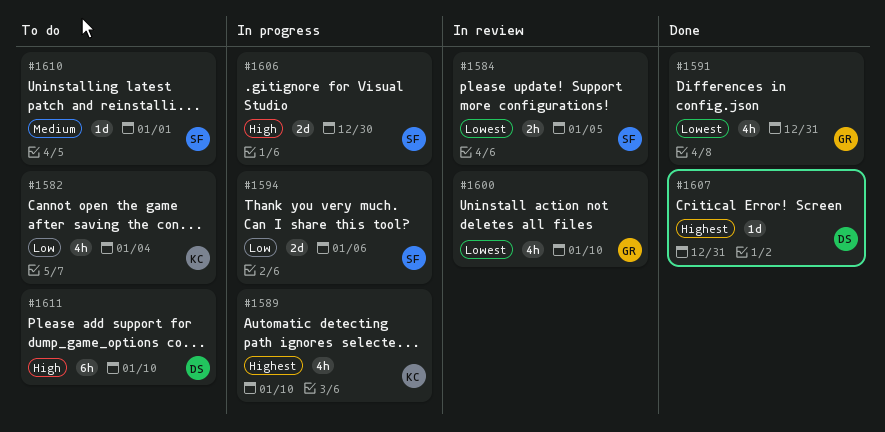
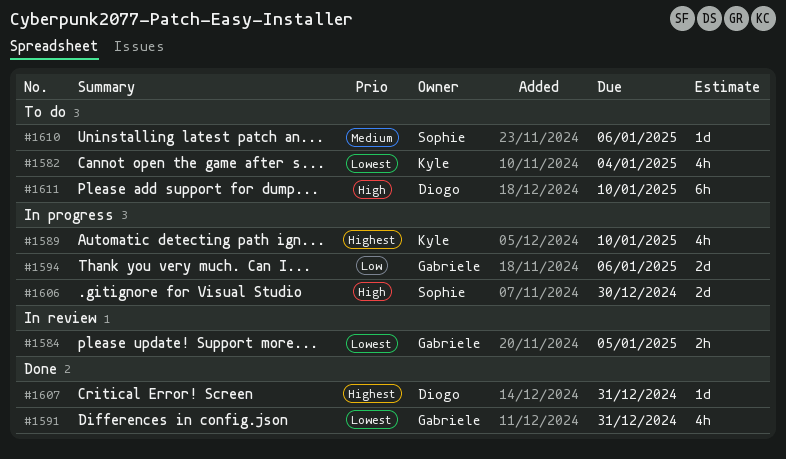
#1582, priority: Low -> Lowest
#1584, owner: Sophie -> Gabriele
#1594, owner: Sophie -> Gabriele
#1600: present -> none
#1610, due: Jan 1 -> Jan 6

